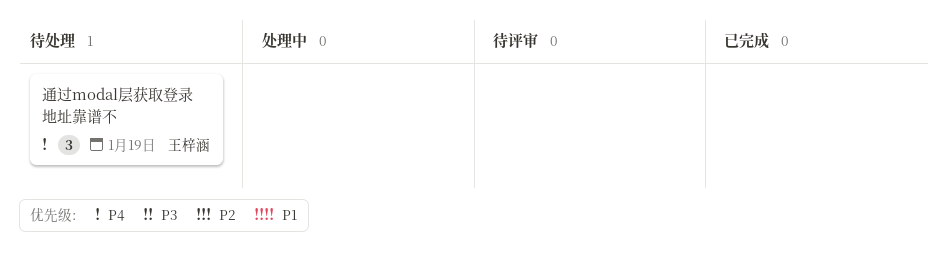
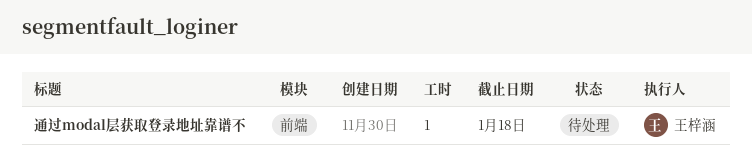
通过modal层获取登录地址靠谱不, estimate: 3 -> 1
通过modal层获取登录地址靠谱不, due: Jan 19 -> Jan 18

